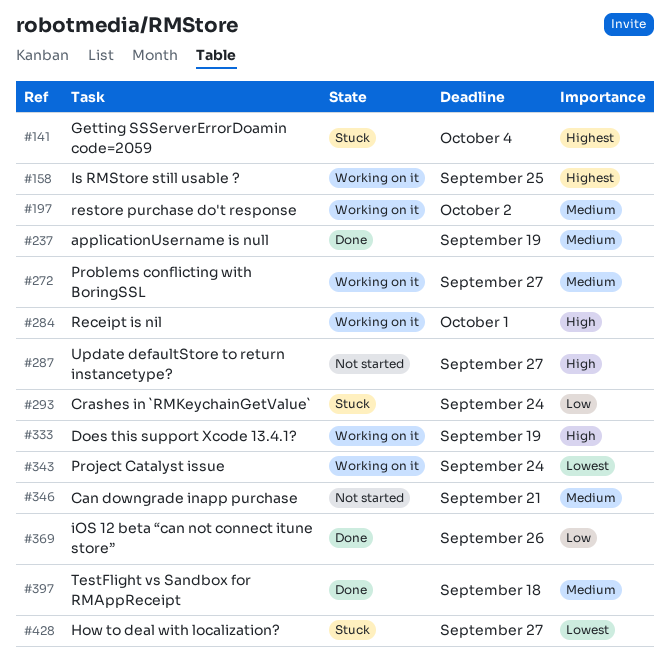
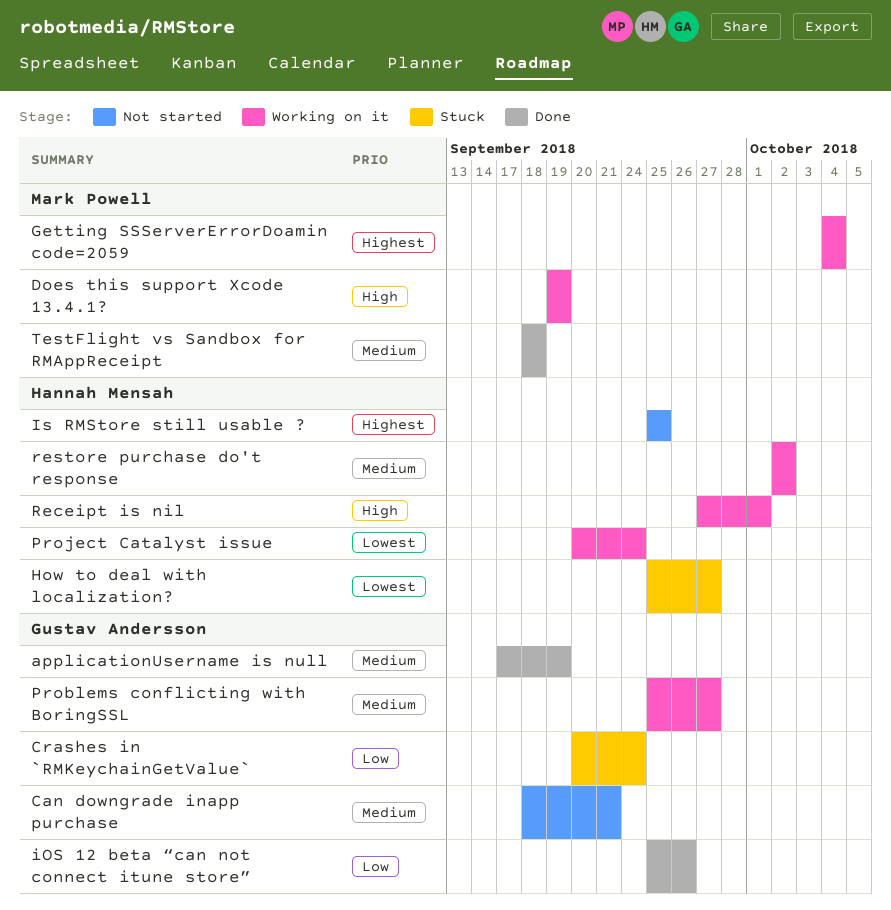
Getting SSServerErrorDoamin code=2059, status: Stuck -> Working on it
Is RMStore still usable ?, status: Working on it -> Not started
Update defaultStore to return instancetype?: present -> none

